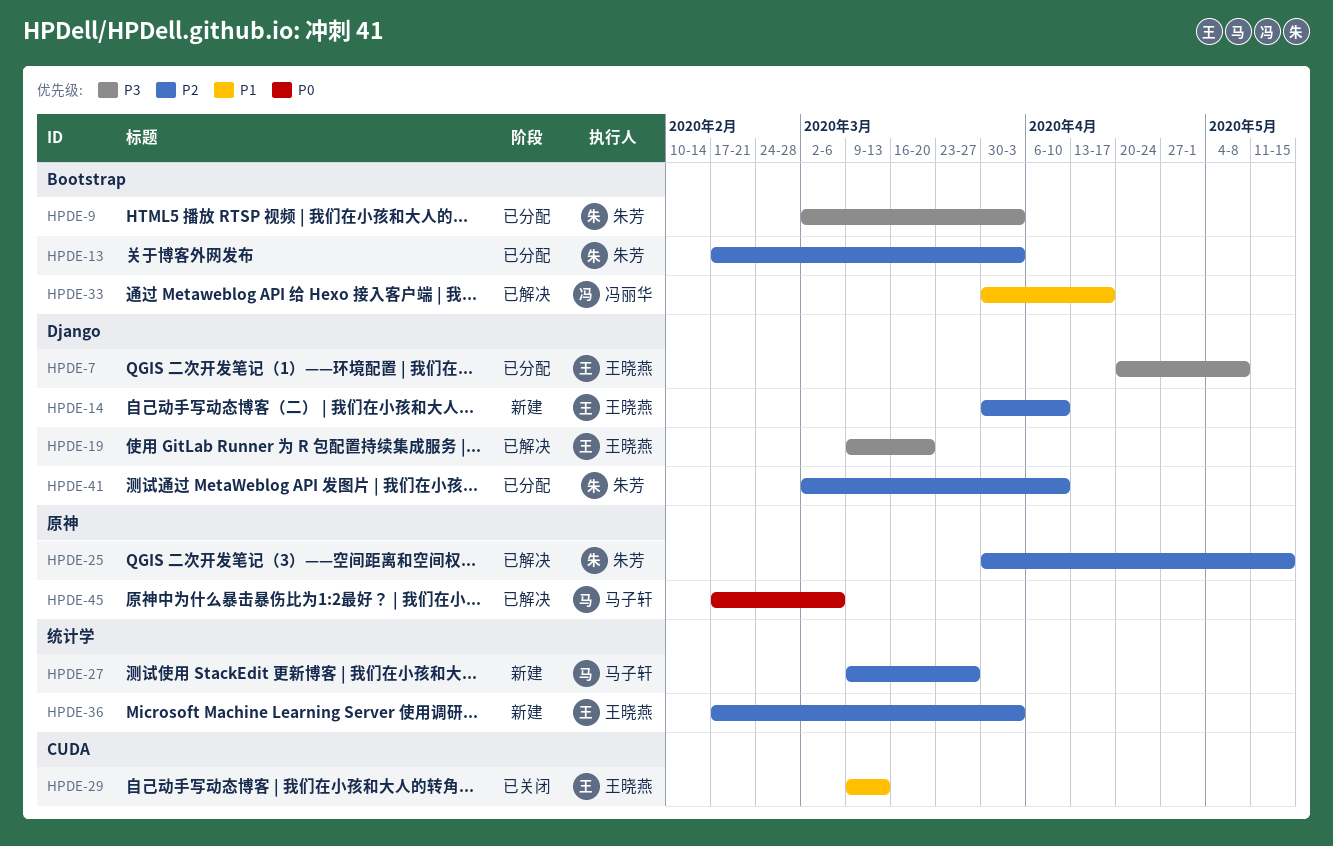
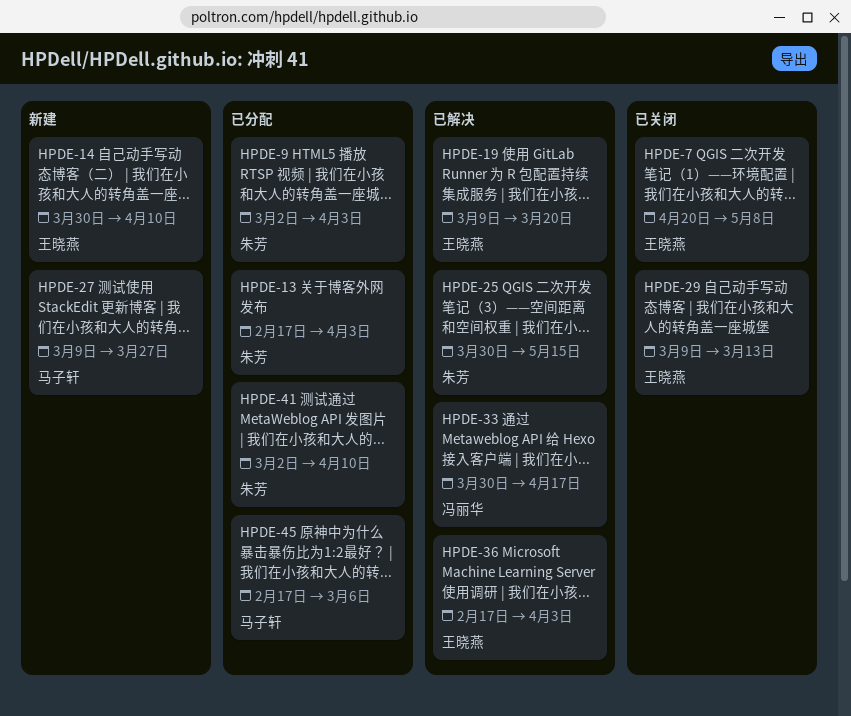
HPDE-7, status: 已分配 -> 已关闭
HPDE-36, status: 新建 -> 已解决
HPDE-45, status: 已解决 -> 已分配

